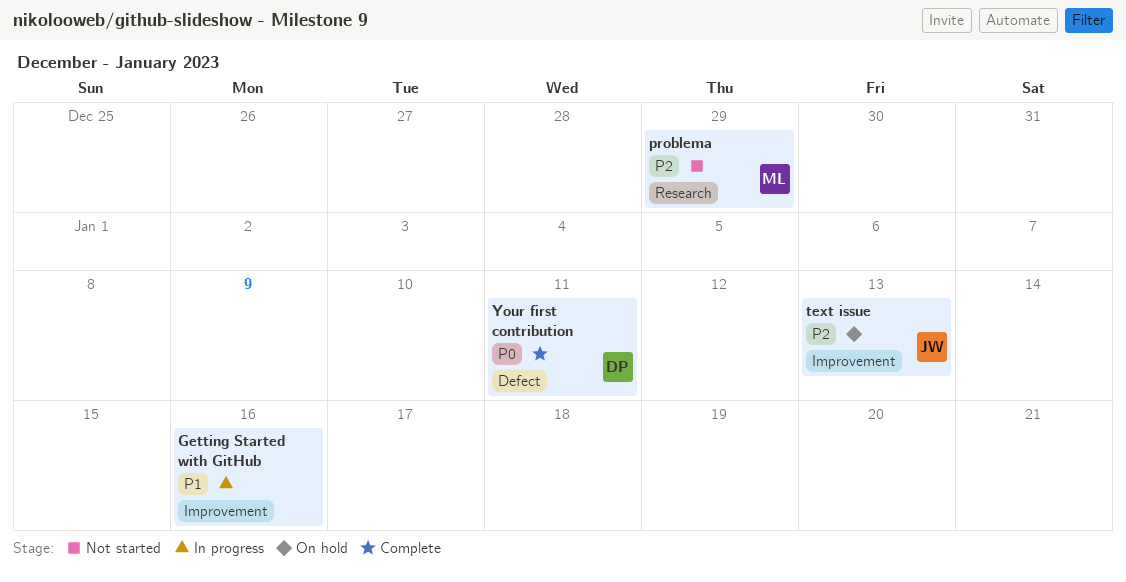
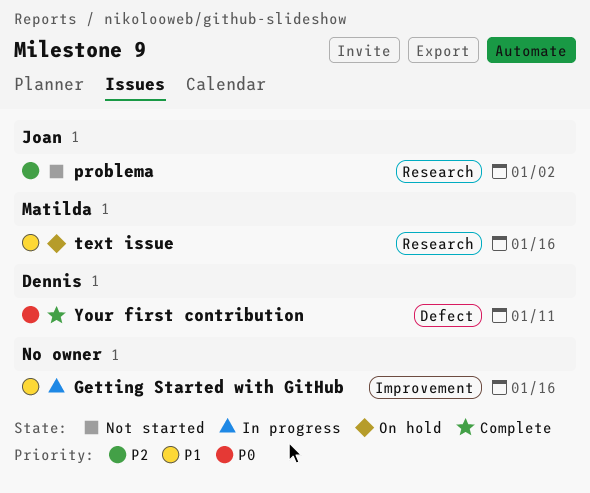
problema, owner: Matilda -> Joan
problema, due: Dec 29 -> Jan 2
text issue, owner: Joan -> Matilda
text issue, priority: P2 -> P1
text issue, label: Improvement -> Research
text issue, due: Jan 13 -> Jan 16

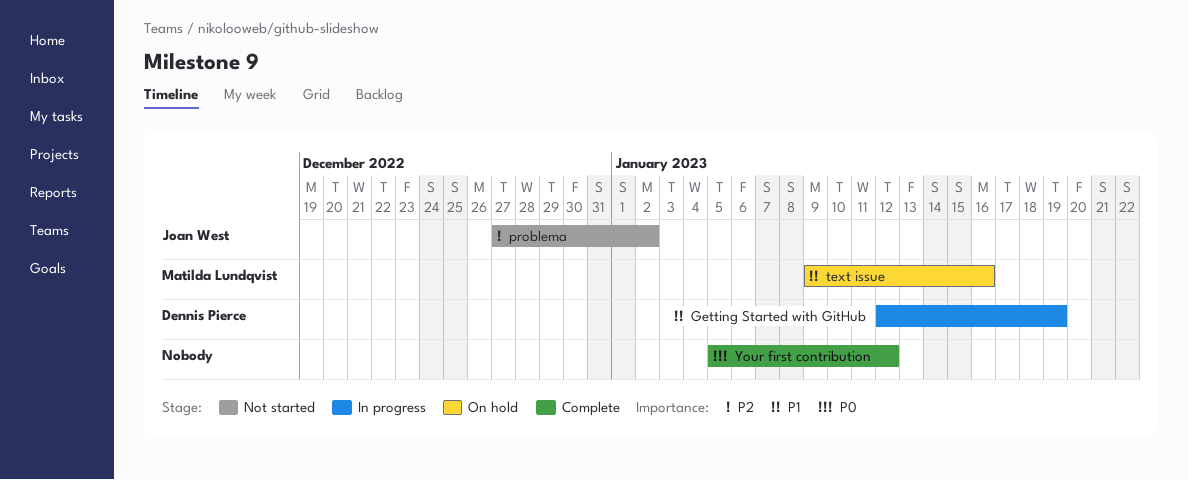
Getting Started with GitHub, owner: none -> Dennis Pierce
Getting Started with GitHub, due: Jan 16 -> Jan 19
Your first contribution, owner: Dennis Pierce -> none
Your first contribution, due: Jan 11 -> Jan 12

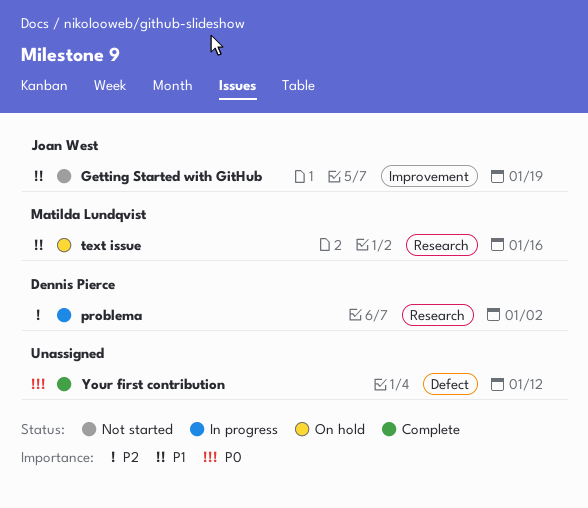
Getting Started with GitHub, status: In progress -> Not started
Getting Started with GitHub, owner: Dennis Pierce -> Joan West
problema, status: Not started -> In progress
problema, owner: Joan West -> Dennis Pierce

